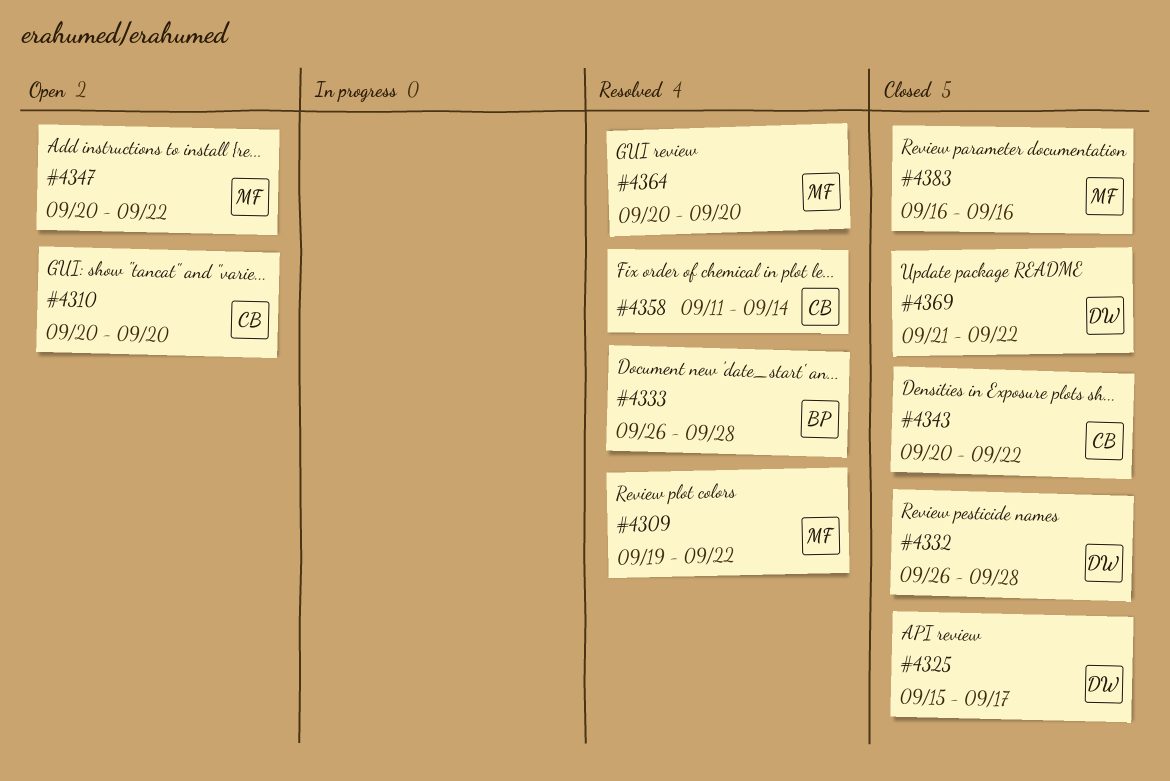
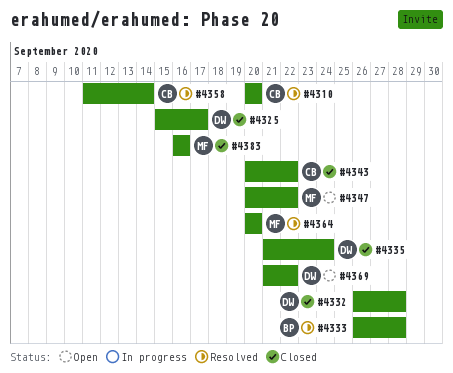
#4309: present -> none
#4310, status: Open -> Resolved
#4335: none -> present
#4369, status: Closed -> Open

